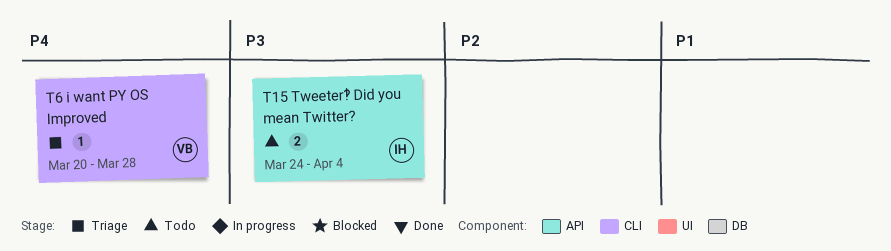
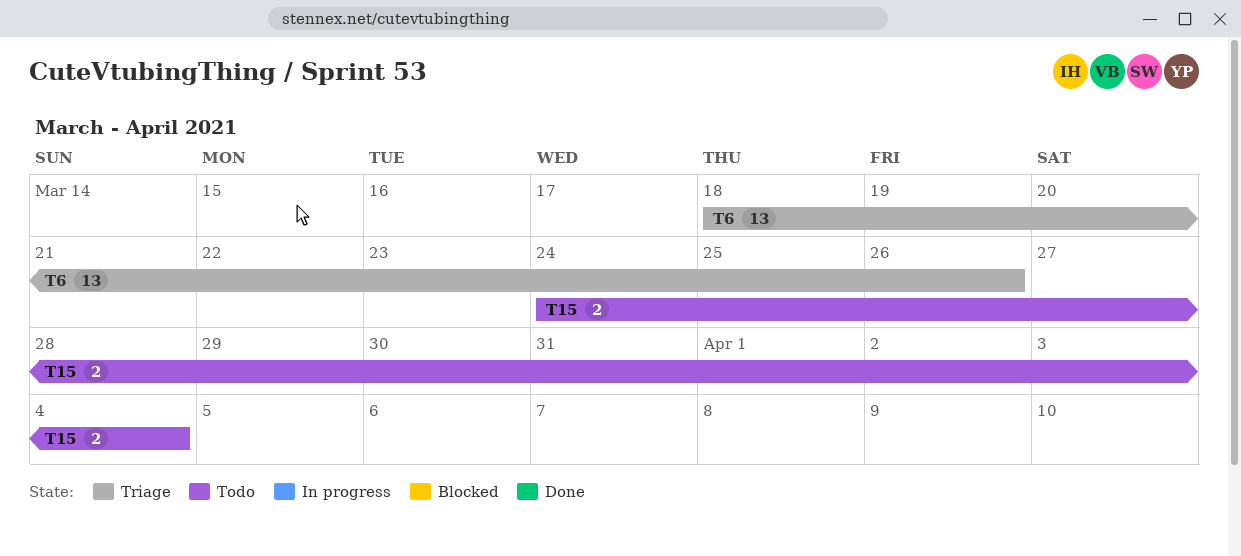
T6, estimate: 1 -> 13
T6, start: Mar 20 -> Mar 18
T6, due: Mar 28 -> Mar 26

